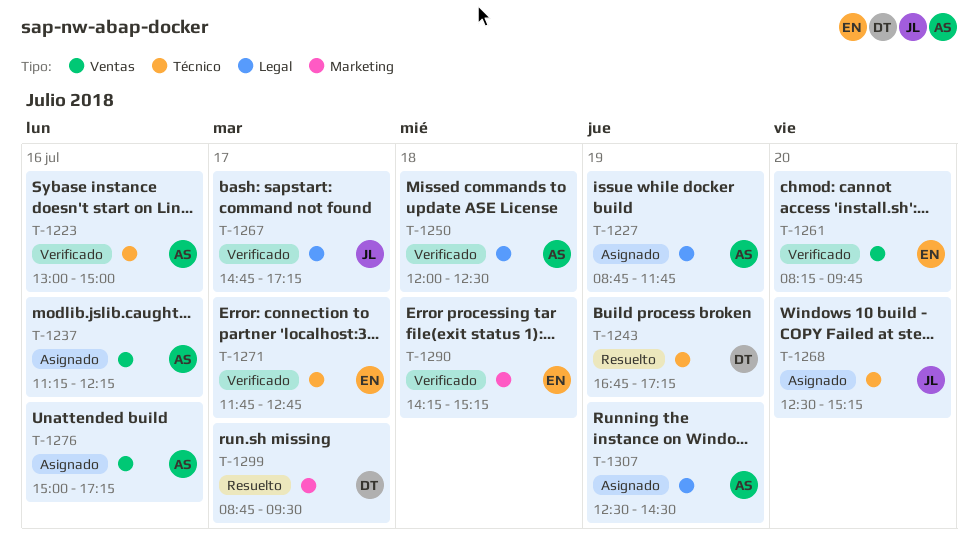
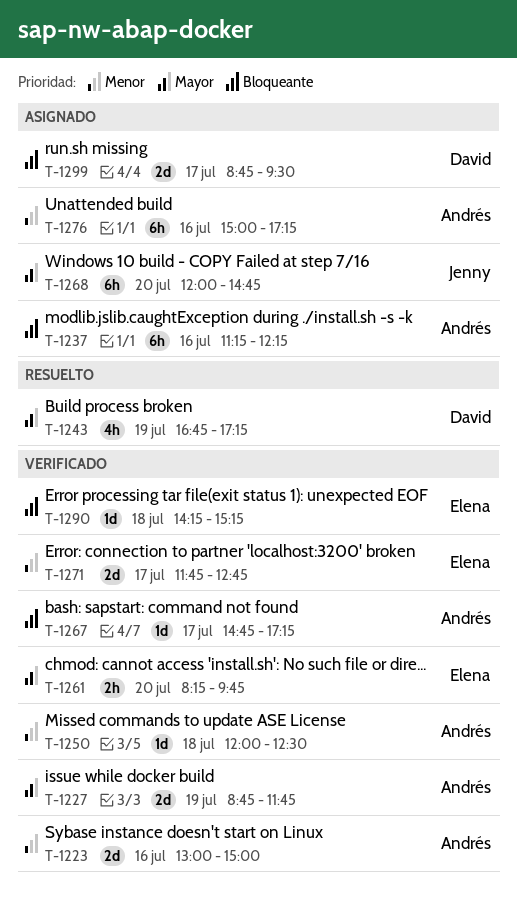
T-1227, status: Asignado -> Verificado
T-1267, owner: Jenny -> Andrés
T-1268, begins: 12:30 -> 12:00
T-1268, ends: 15:15 -> 14:45
T-1299, status: Resuelto -> Asignado
T-1307: present -> none

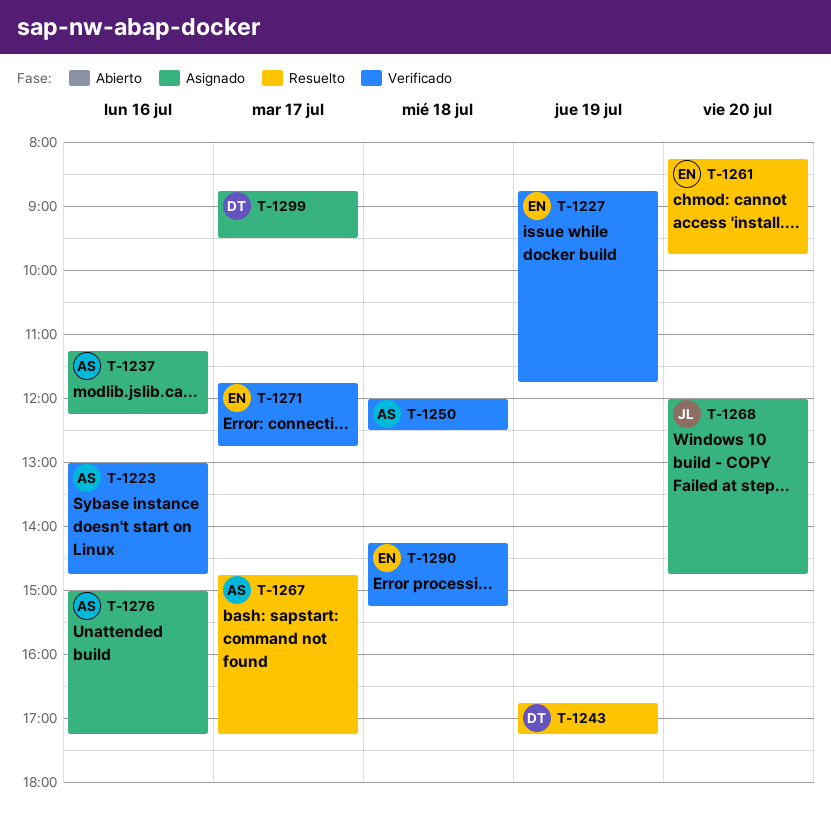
T-1223, ends: 15:00 -> 14:45
T-1227, owner: Andrés -> Elena
T-1261, status: Verificado -> Resuelto
T-1267, status: Verificado -> Resuelto

